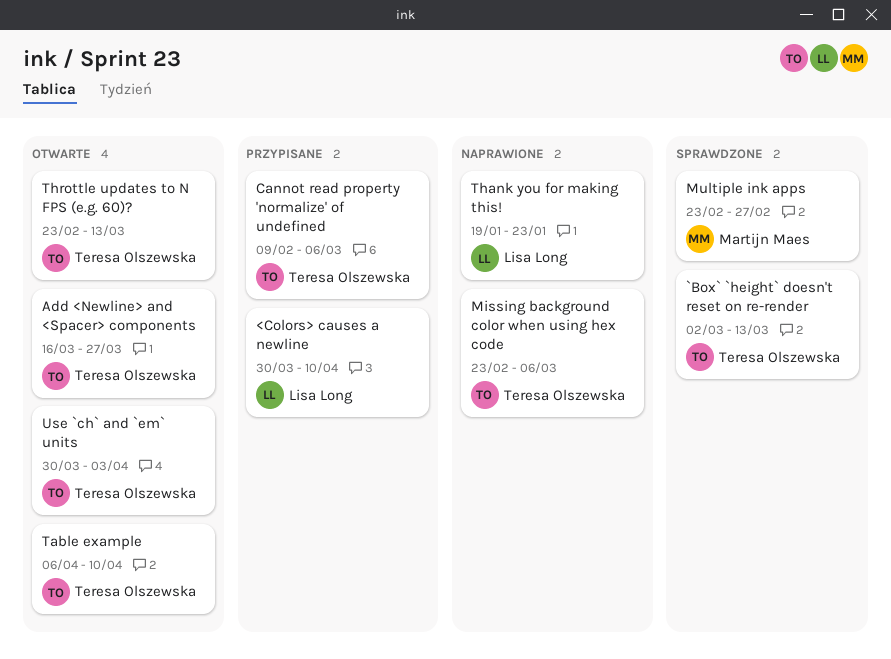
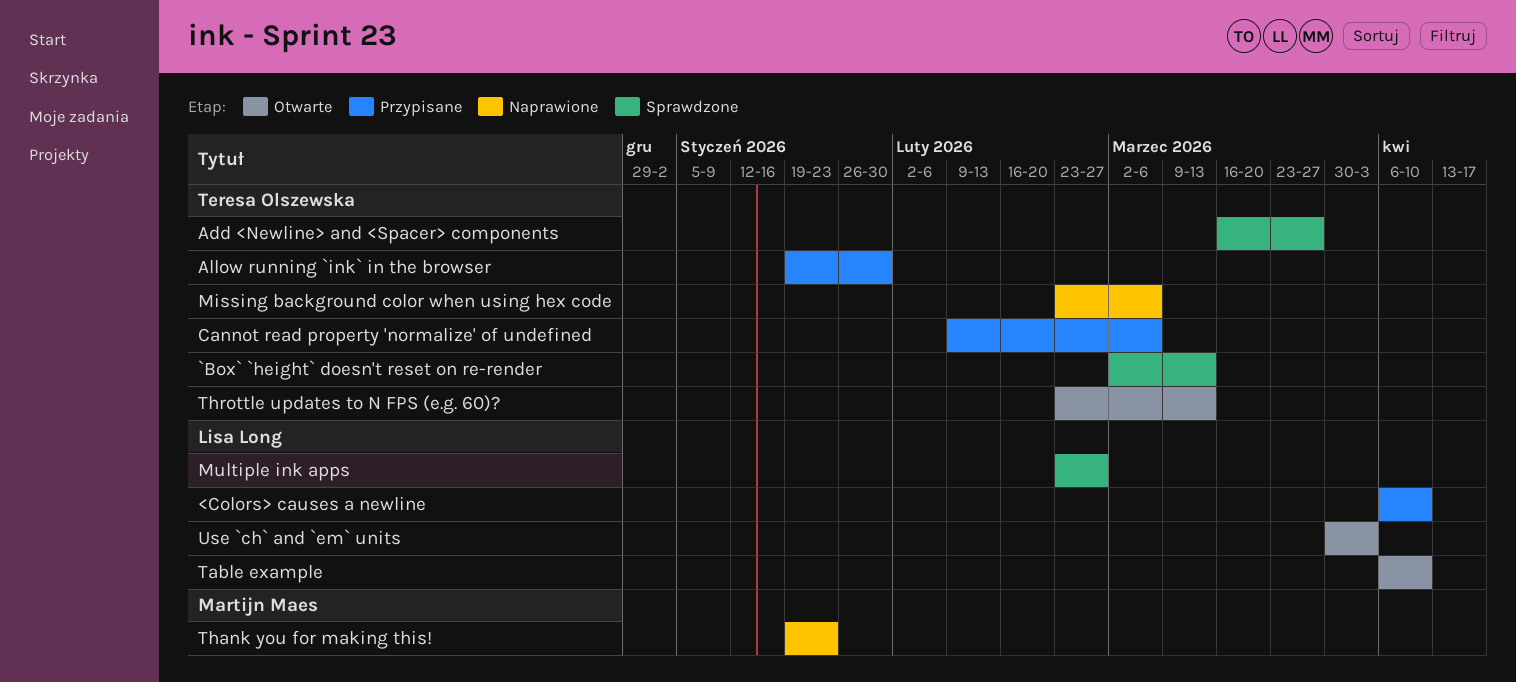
<Colors> causes a newline, start: Mar 30 -> Apr 6
Add <Newline> and <Spacer> components, status: Otwarte -> Sprawdzone
Allow running `ink` in the browser: none -> present
Multiple ink apps, owner: Martijn Maes -> Lisa Long
Table example, owner: Teresa Olszewska -> Lisa Long
Thank you for making this!, owner: Lisa Long -> Martijn Maes
Use `ch` and `em` units, owner: Teresa Olszewska -> Lisa Long

